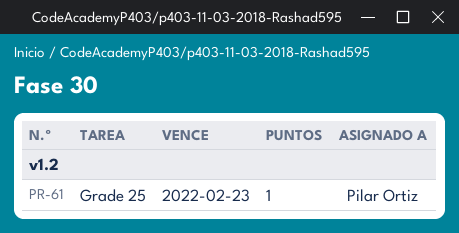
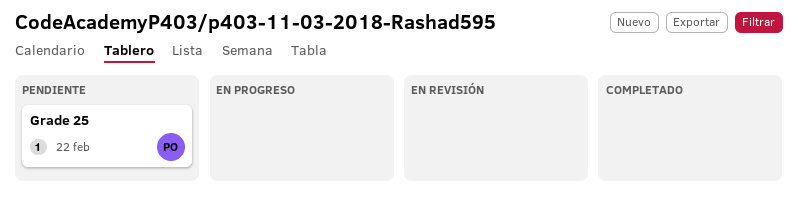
Grade 25, due: Feb 23 -> Feb 22

